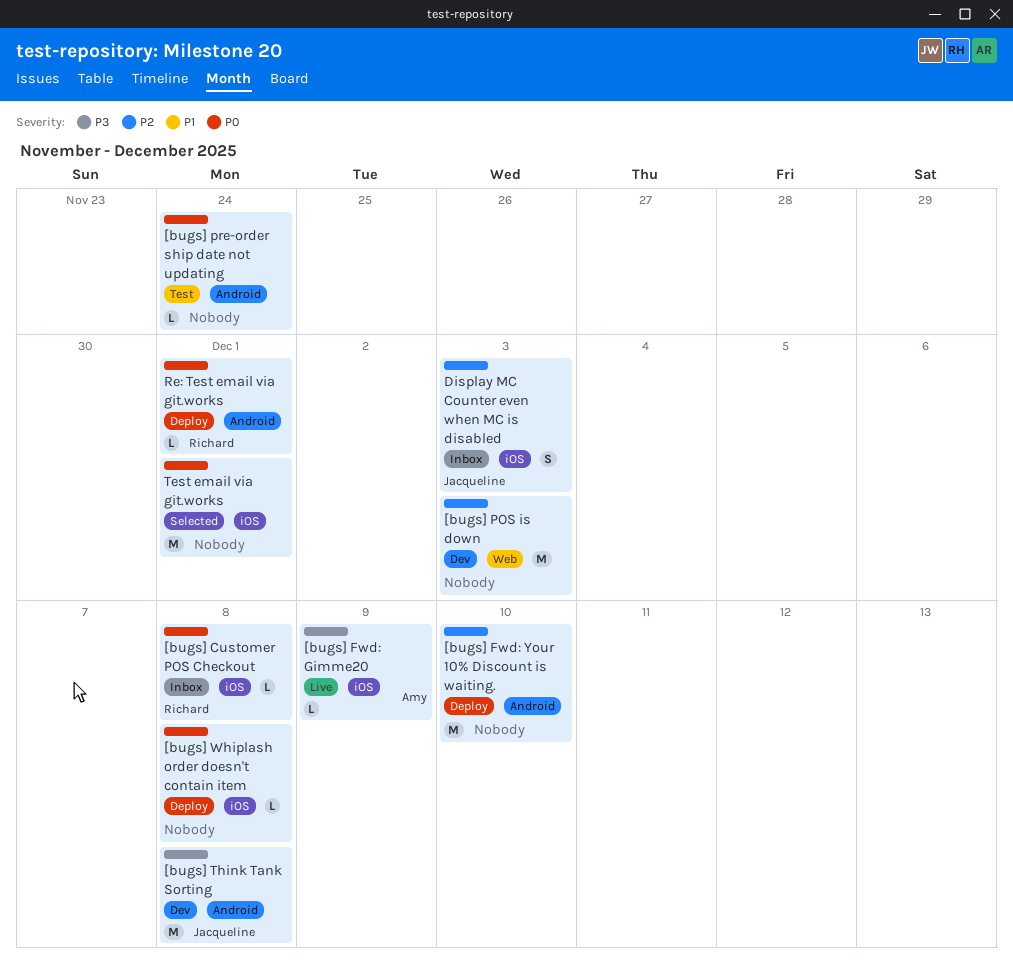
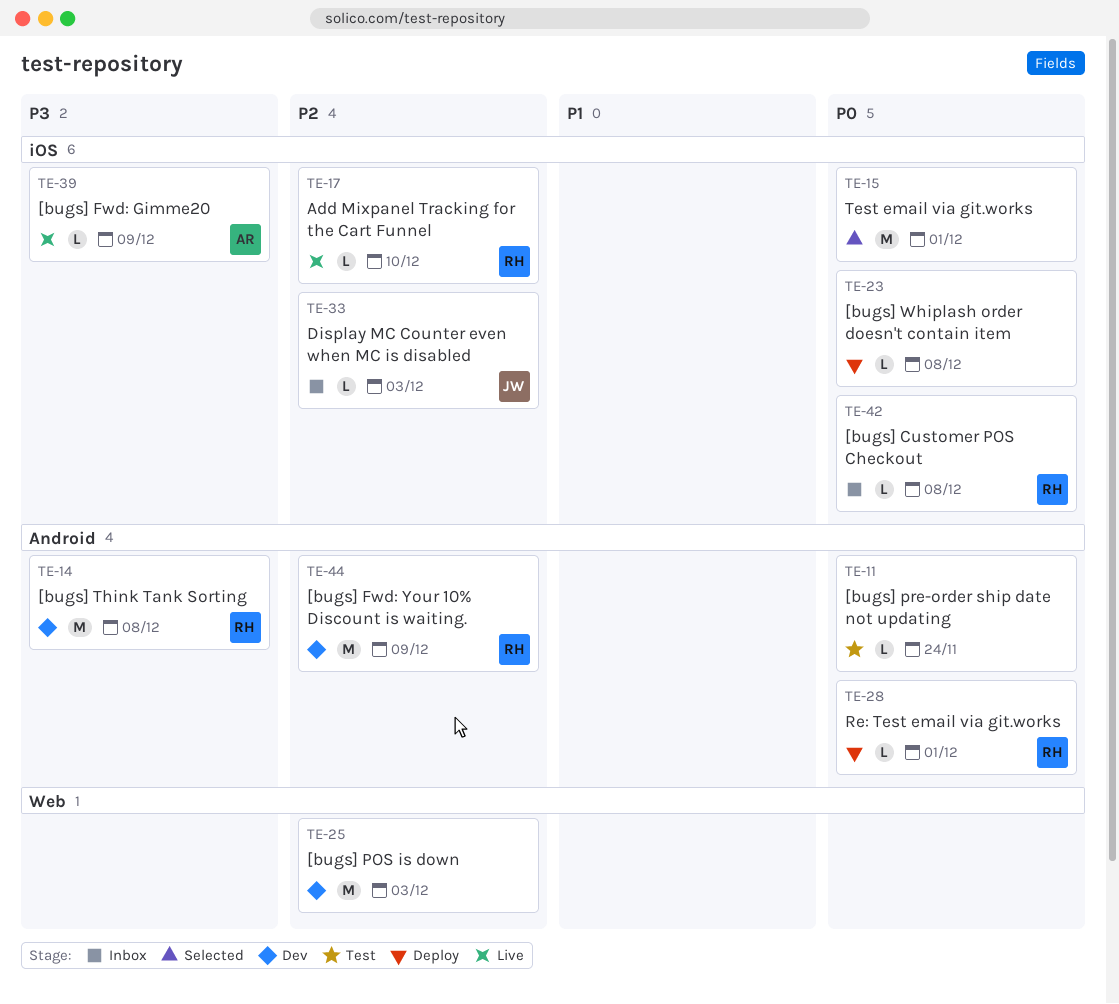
[bugs] Fwd: Your 10% Discount is waiting., status: Deploy -> Dev
[bugs] Fwd: Your 10% Discount is waiting., owner: none -> Richard
[bugs] Fwd: Your 10% Discount is waiting., due: Dec 10 -> Dec 9
[bugs] Think Tank Sorting, owner: Jacqueline -> Richard
Add Mixpanel Tracking for the Cart Funnel: none -> present
Display MC Counter even when MC is disabled, estimate: S -> L

